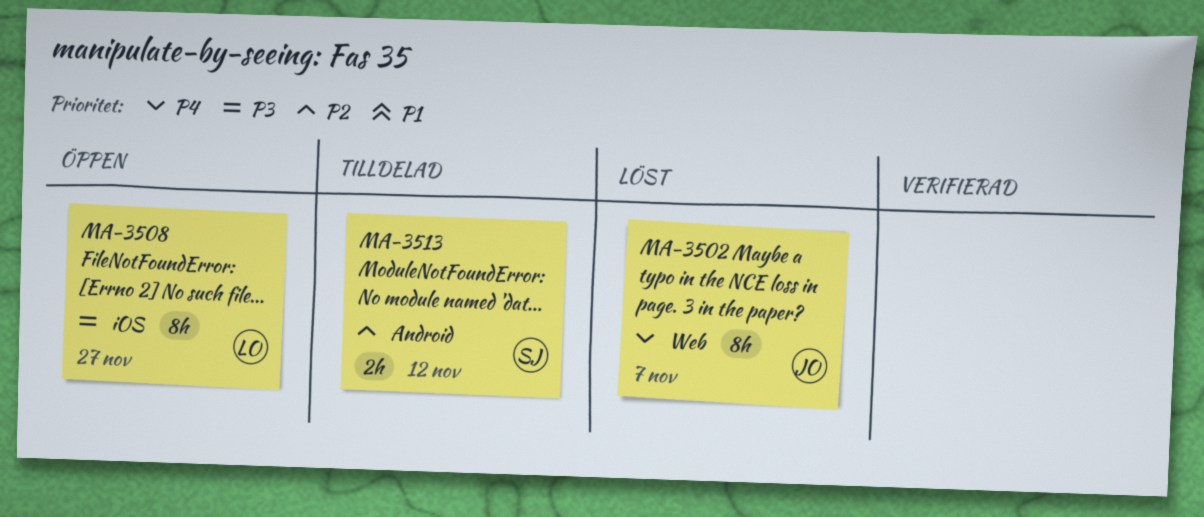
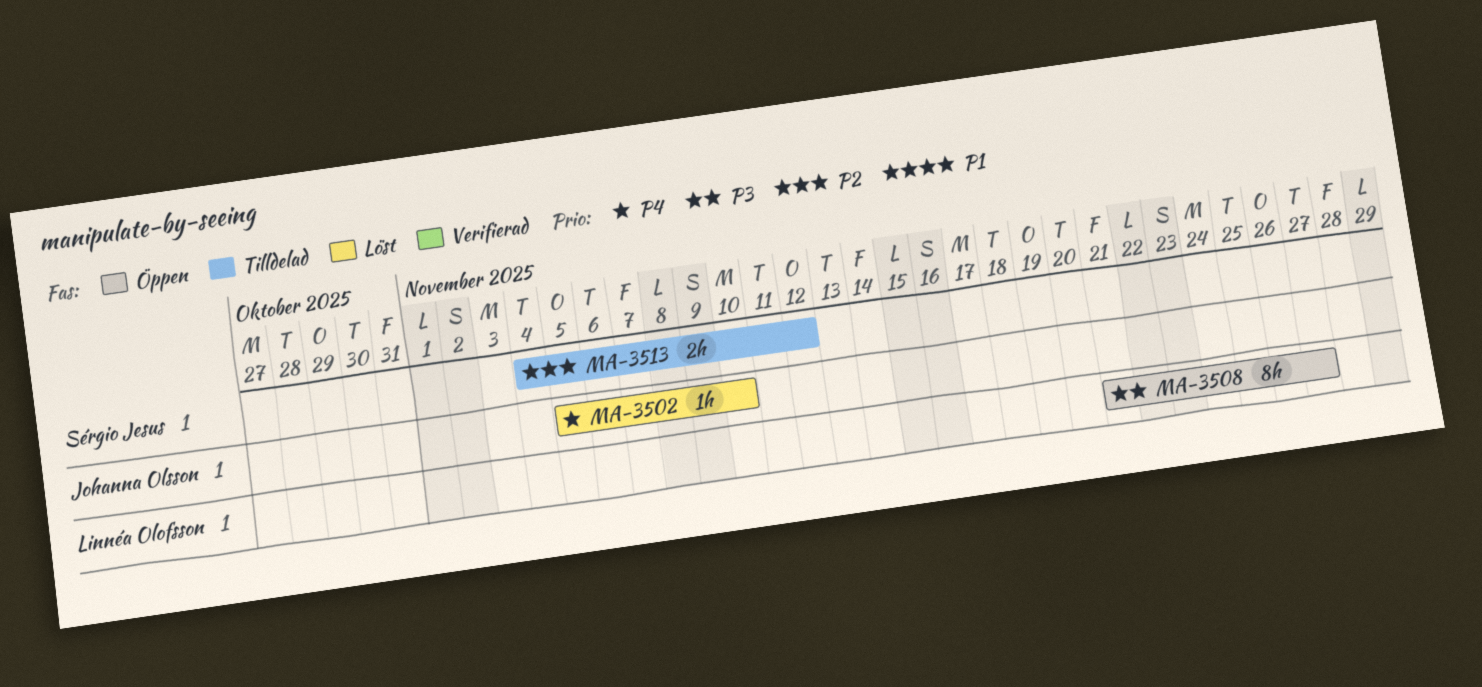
MA-3502, estimate: 8h -> 1h
MA-3502, due: Nov 7 -> Nov 10

